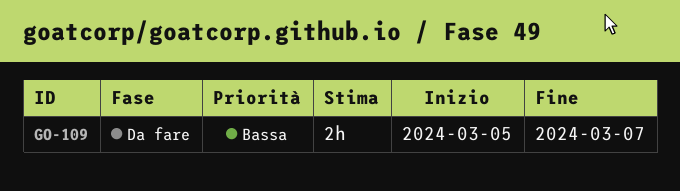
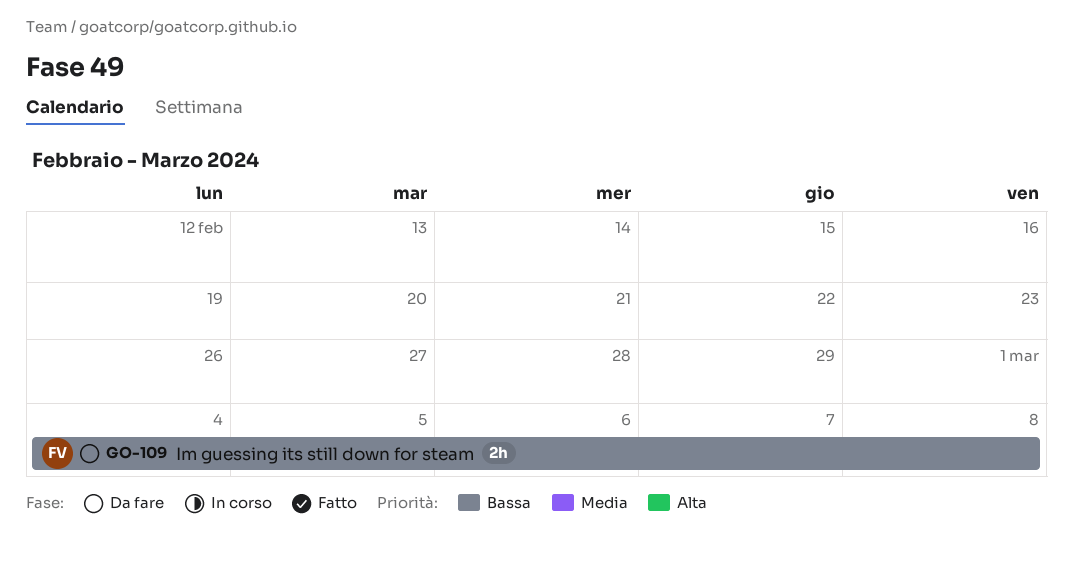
GO-109, start: Mar 5 -> Mar 4
GO-109, due: Mar 7 -> Mar 8

